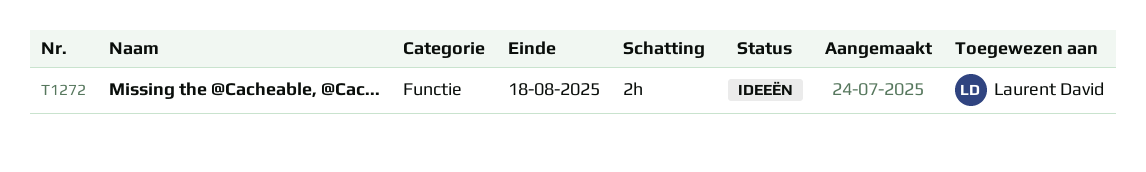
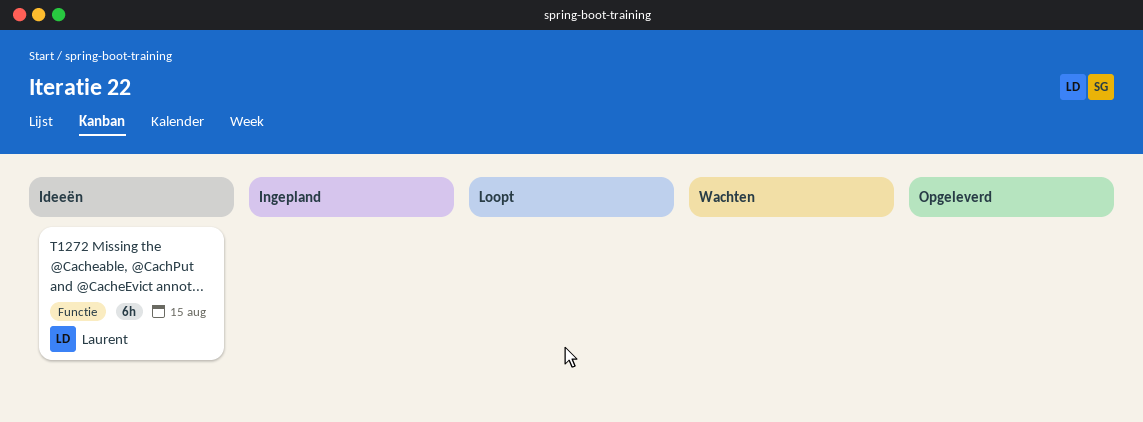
T1272, estimate: 2h -> 6h
T1272, due: Aug 18 -> Aug 15

